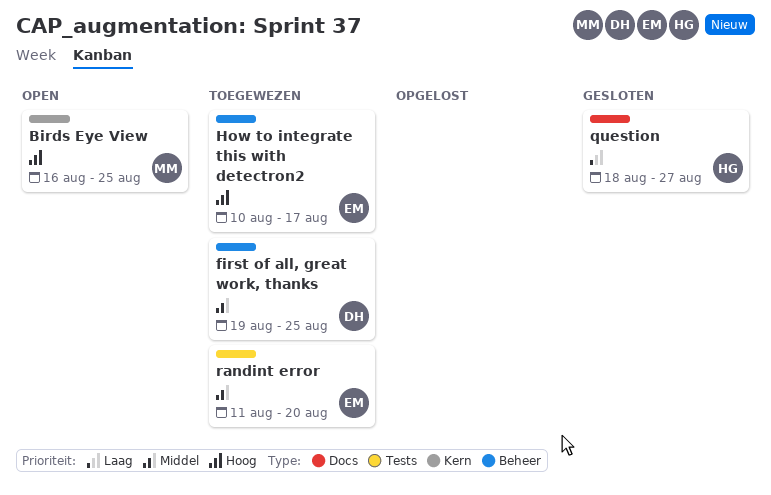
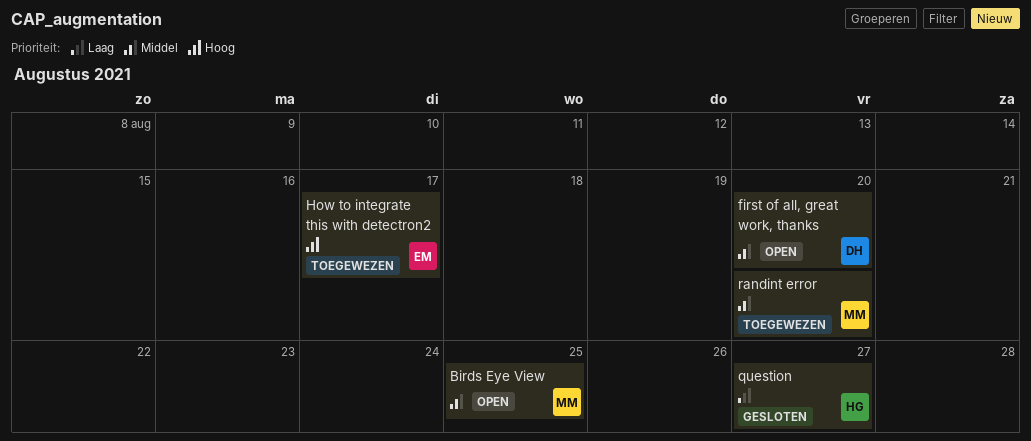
Birds Eye View, priority: Hoog -> Middel
first of all, great work, thanks, status: Toegewezen -> Open
first of all, great work, thanks, due: Aug 25 -> Aug 20
randint error, owner: EM -> MM

